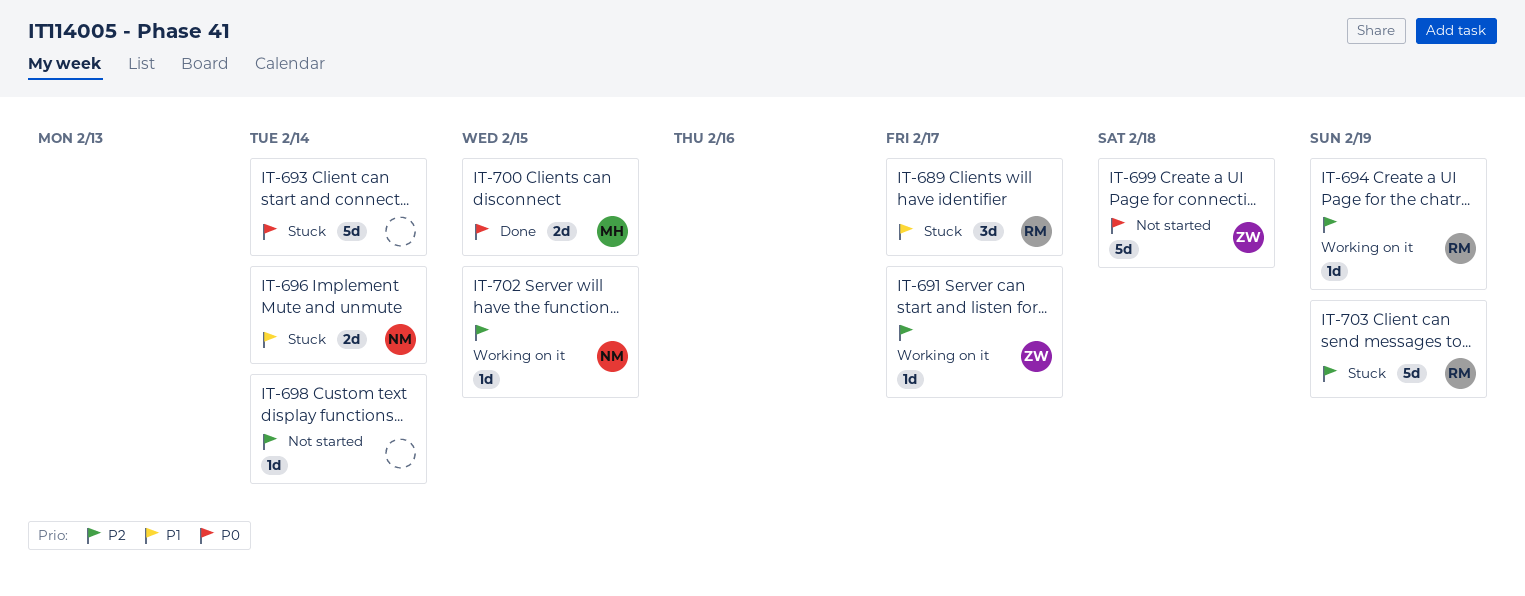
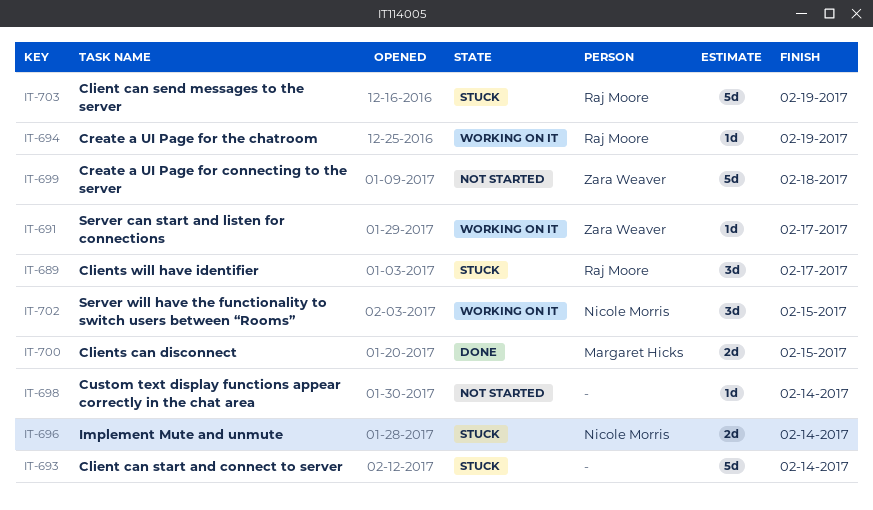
IT-702, estimate: 1d -> 3d

